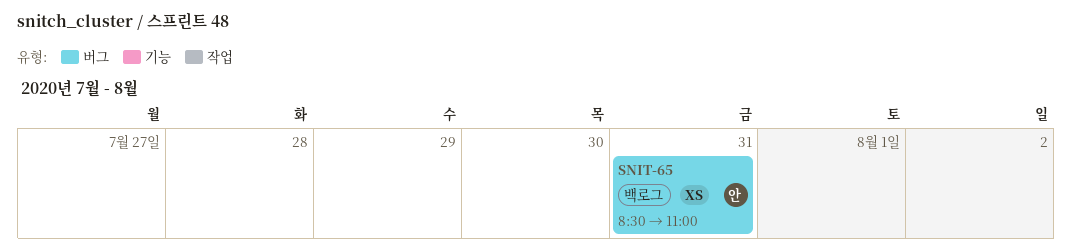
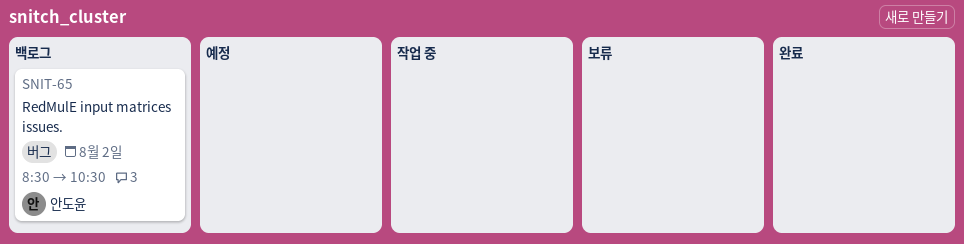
SNIT-65, day: Jul 31 -> Aug 2
SNIT-65, ends: 11:00 -> 10:30

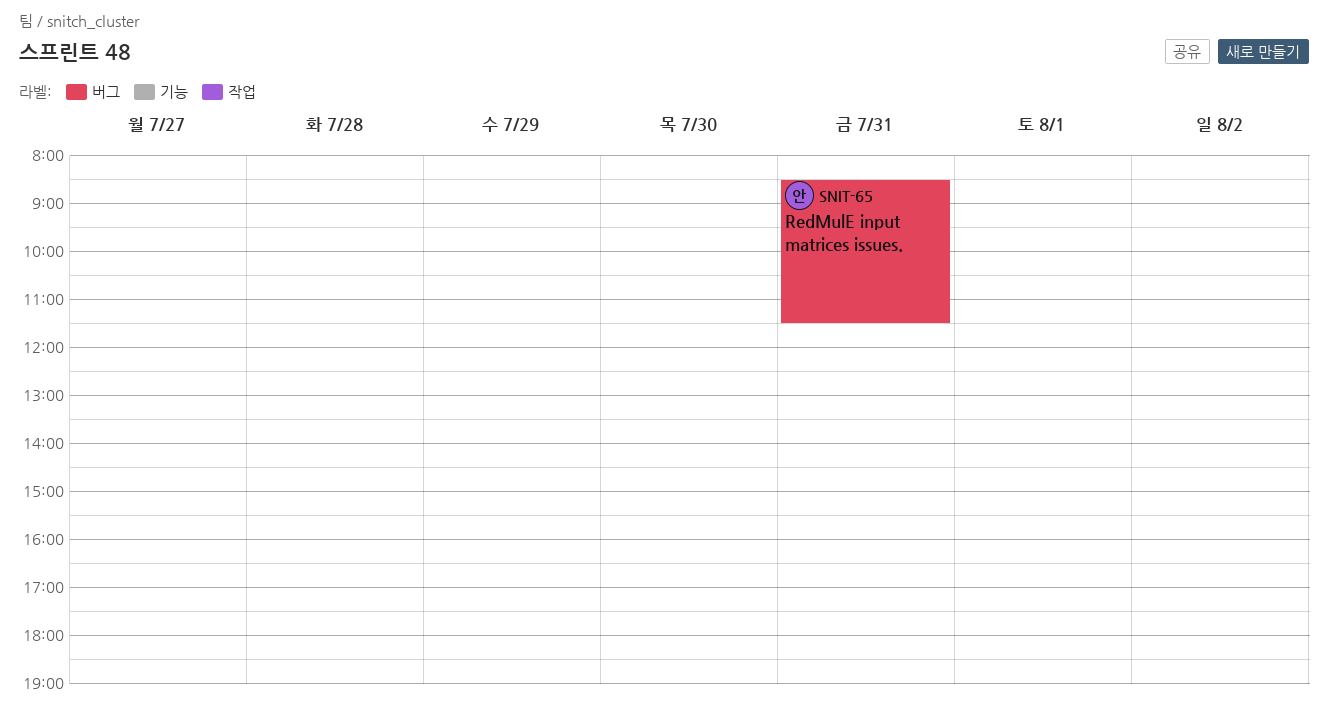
SNIT-65, day: Aug 2 -> Jul 31
SNIT-65, ends: 10:30 -> 11:30

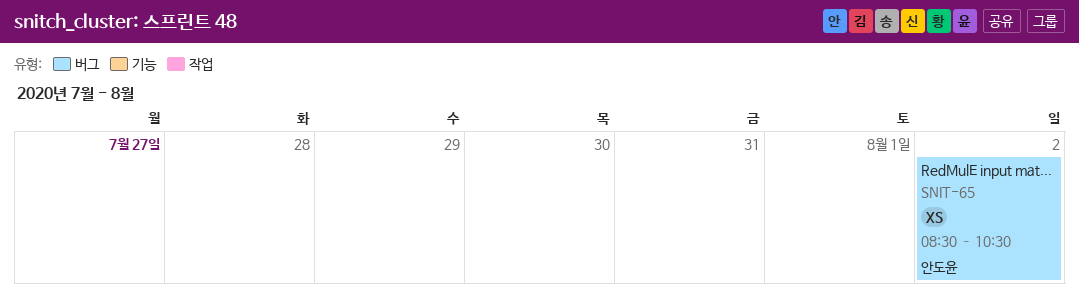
SNIT-65, day: Jul 31 -> Aug 2
SNIT-65, ends: 11:30 -> 10:30

